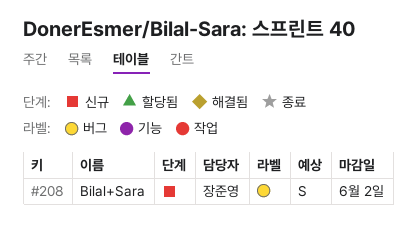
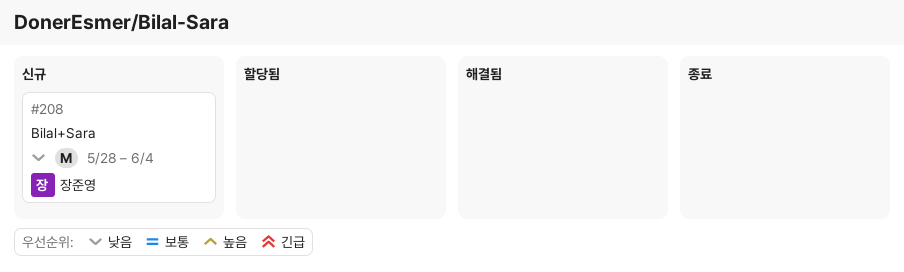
#208, estimate: S -> M
#208, due: Jun 2 -> Jun 4

